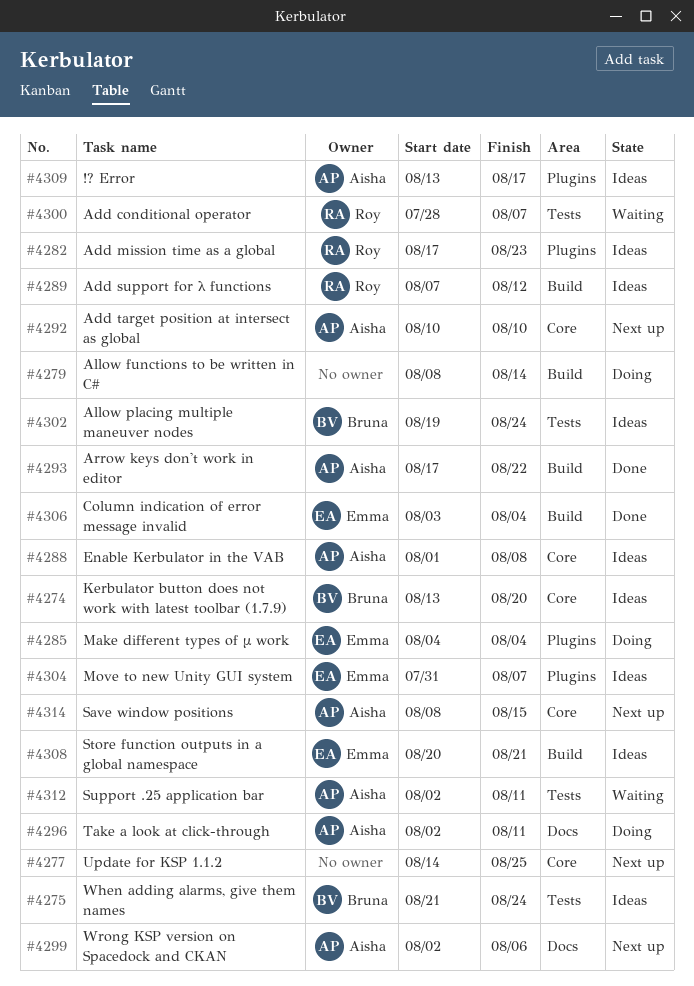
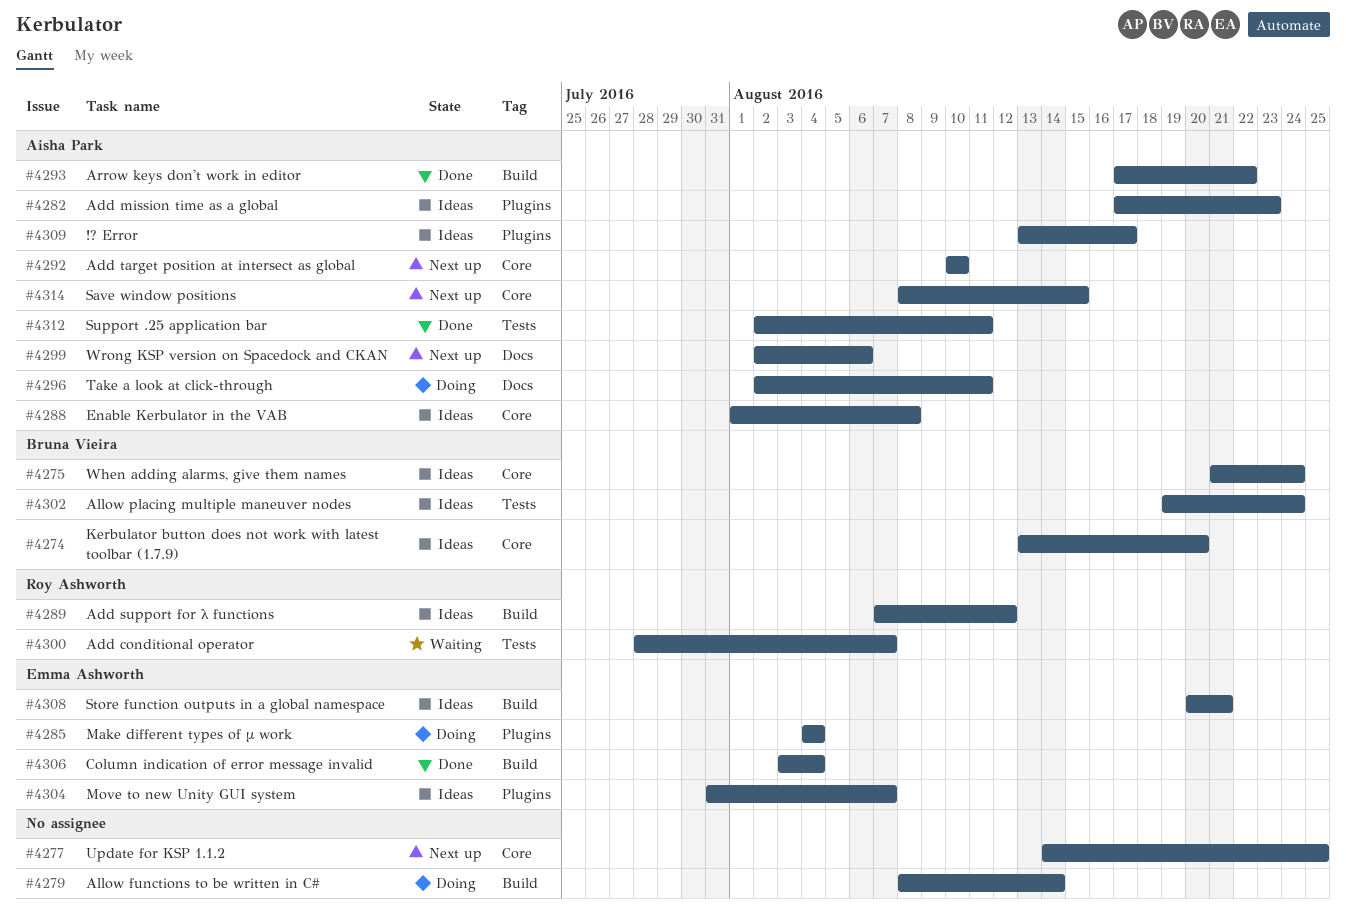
#4275, label: Tests -> Core
#4282, owner: Roy Ashworth -> Aisha Park
#4312, status: Waiting -> Done

